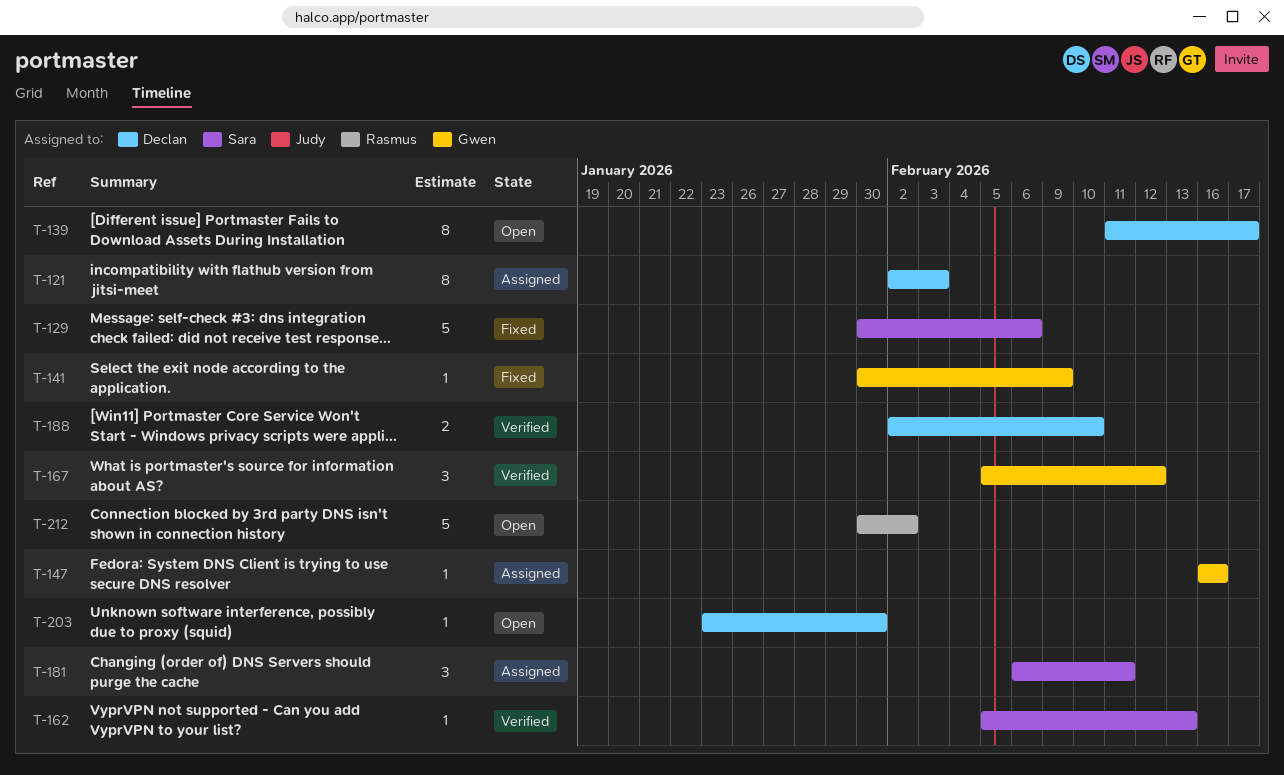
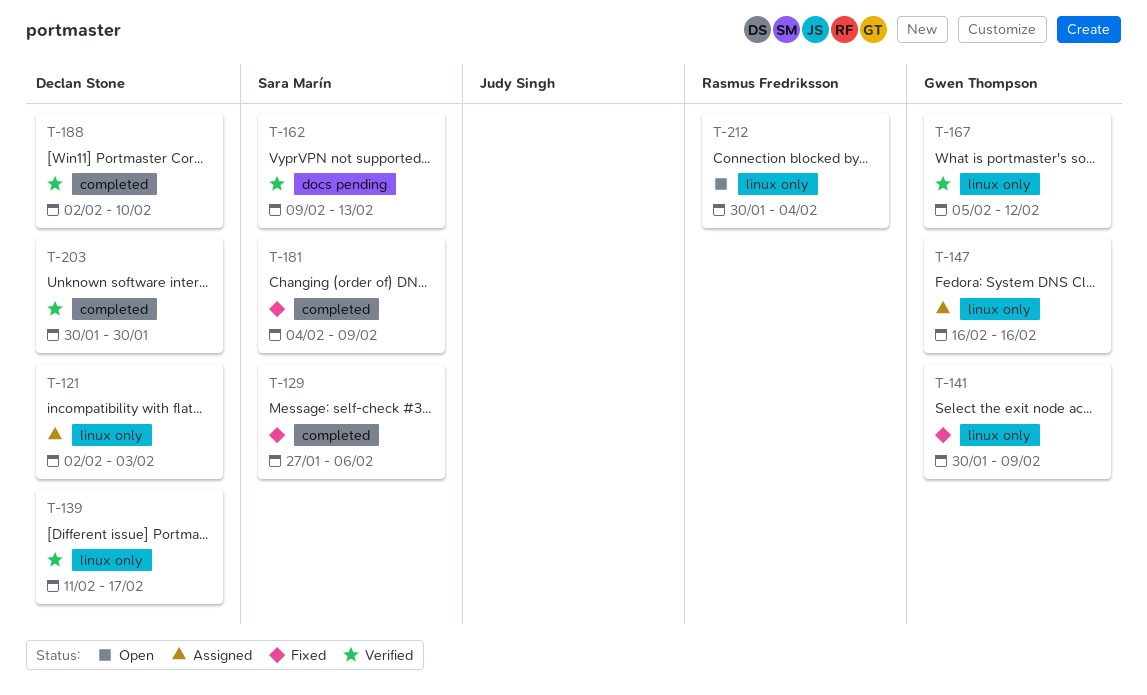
T-129, start: Jan 30 -> Jan 27
T-139, status: Open -> Verified
T-162, start: Feb 5 -> Feb 9
T-181, status: Assigned -> Fixed
T-181, start: Feb 6 -> Feb 4
T-181, due: Feb 11 -> Feb 9
T-203, status: Open -> Verified
T-203, start: Jan 23 -> Jan 30
T-212, due: Feb 2 -> Feb 4

